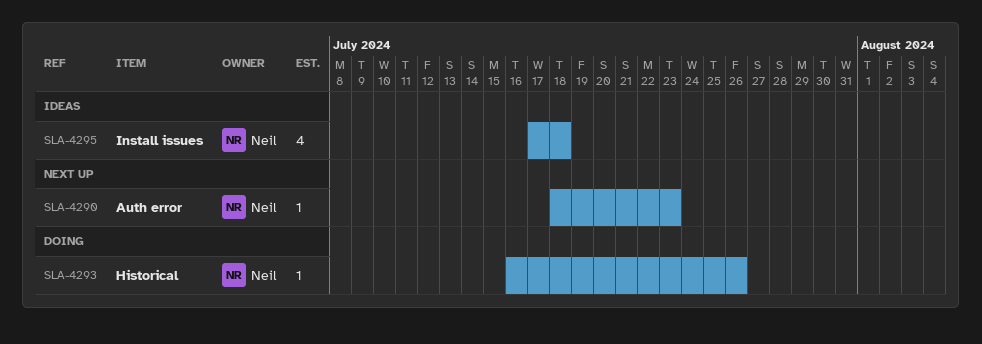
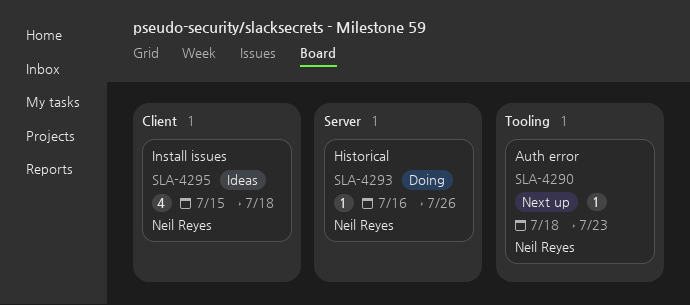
SLA-4295, start: Jul 17 -> Jul 15

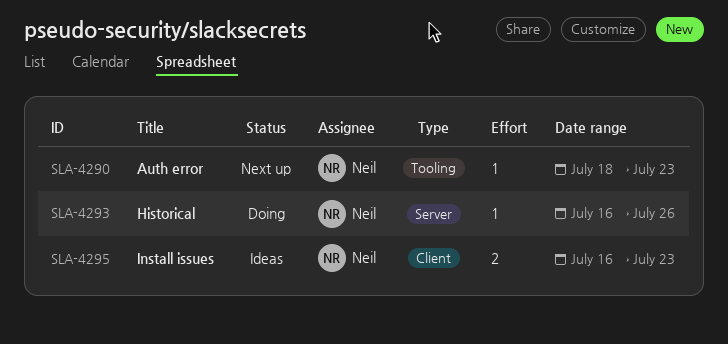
SLA-4295, estimate: 4 -> 2
SLA-4295, start: Jul 15 -> Jul 16
SLA-4295, due: Jul 18 -> Jul 23

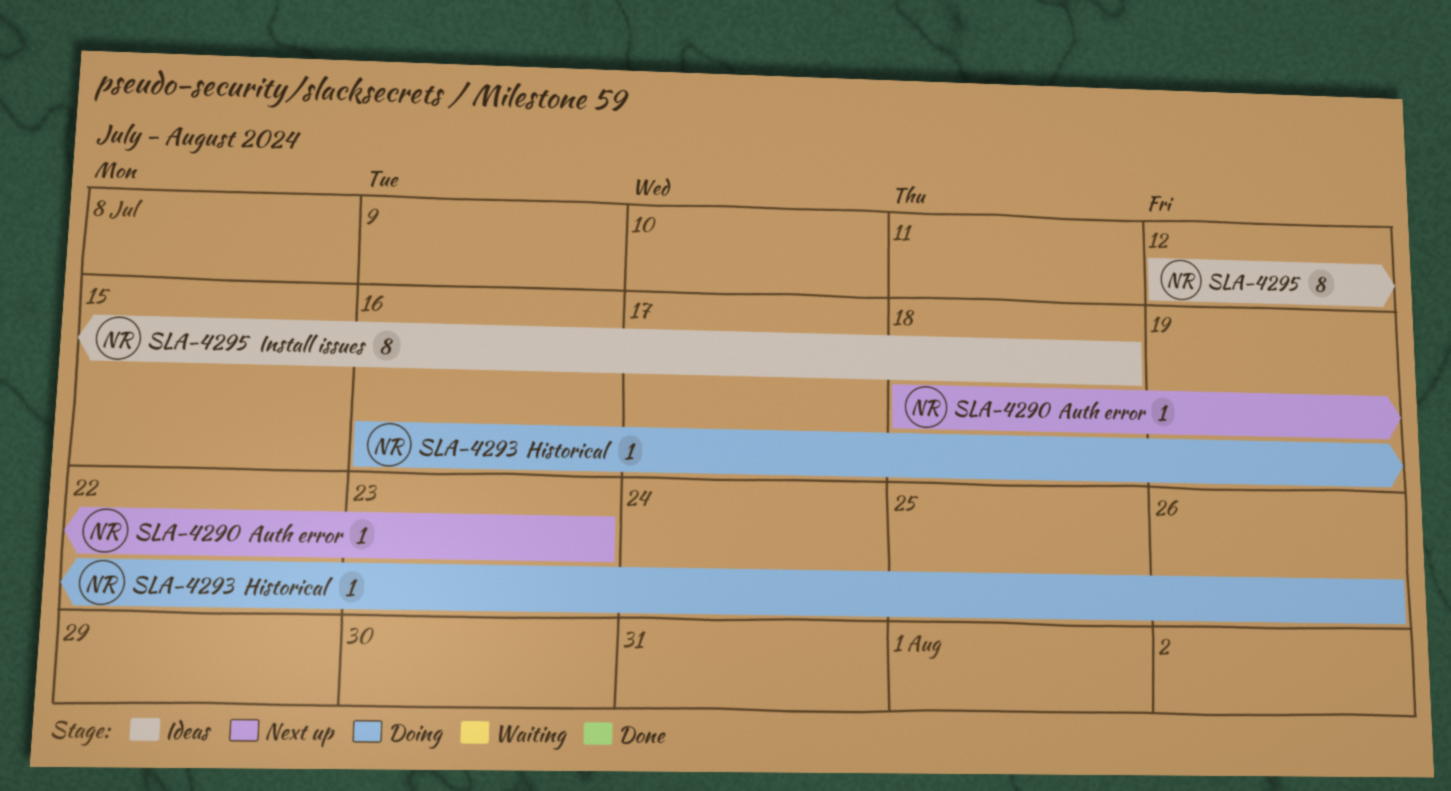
SLA-4295, estimate: 2 -> 8
SLA-4295, start: Jul 16 -> Jul 12
SLA-4295, due: Jul 23 -> Jul 18

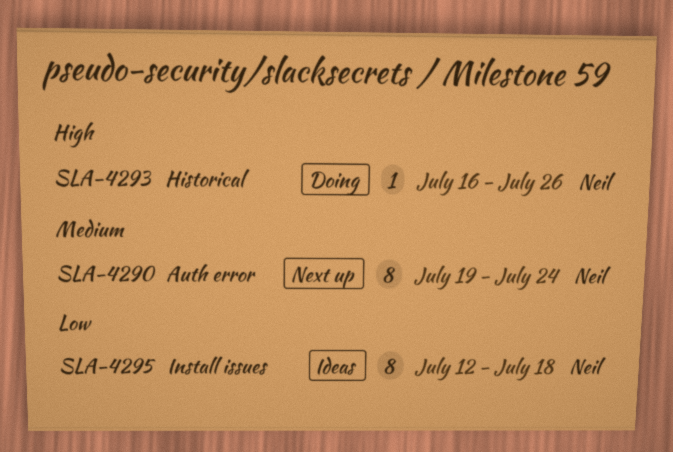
SLA-4290, estimate: 1 -> 8
SLA-4290, start: Jul 18 -> Jul 19
SLA-4290, due: Jul 23 -> Jul 24

